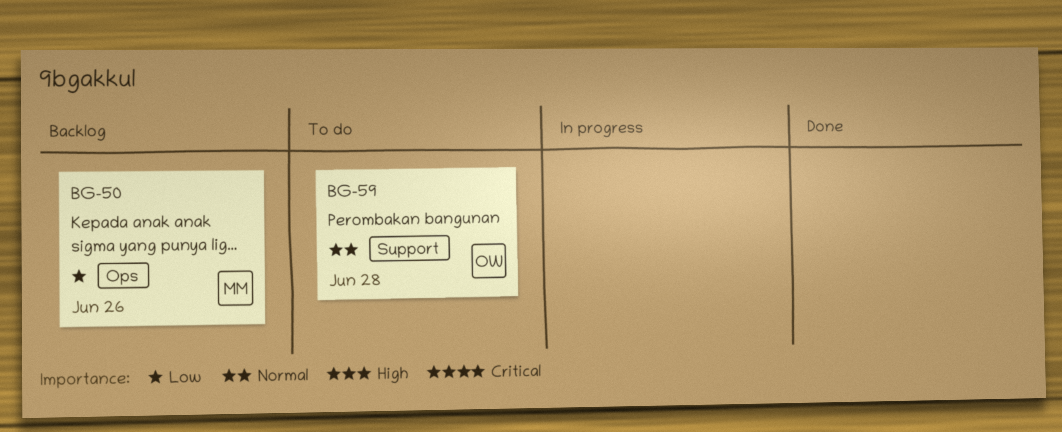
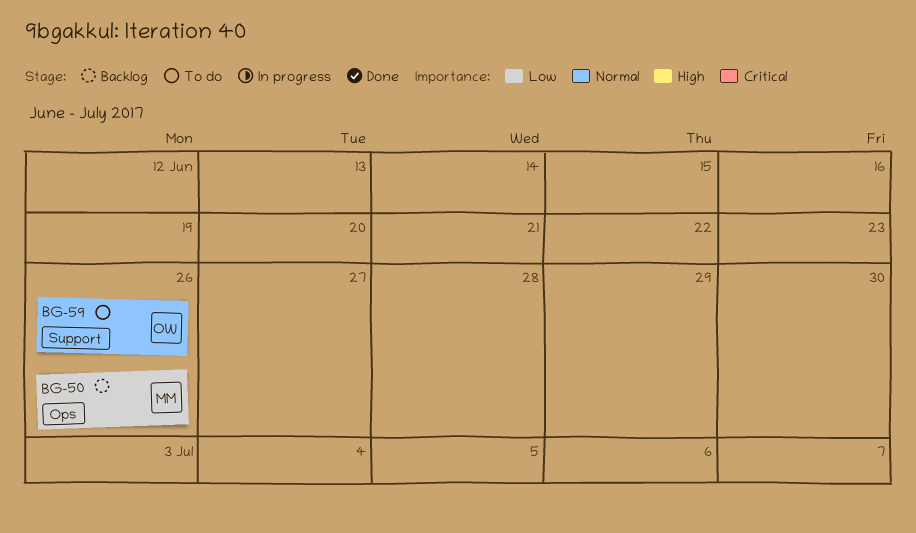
BG-59, due: Jun 28 -> Jun 26

